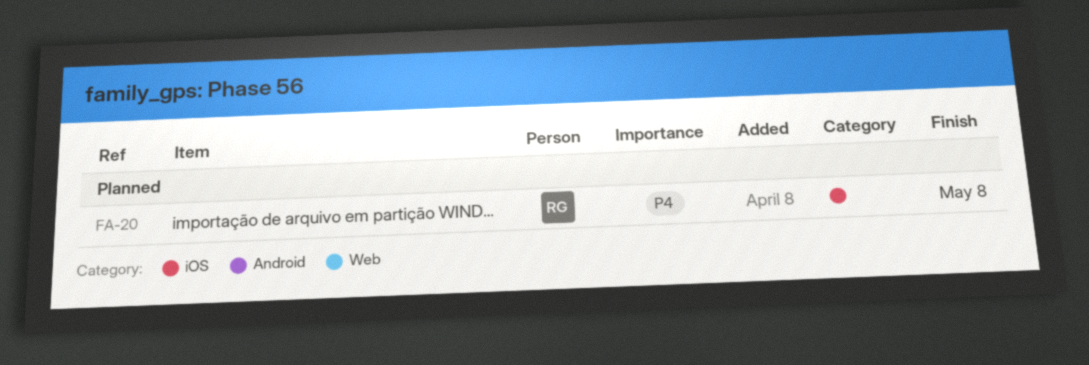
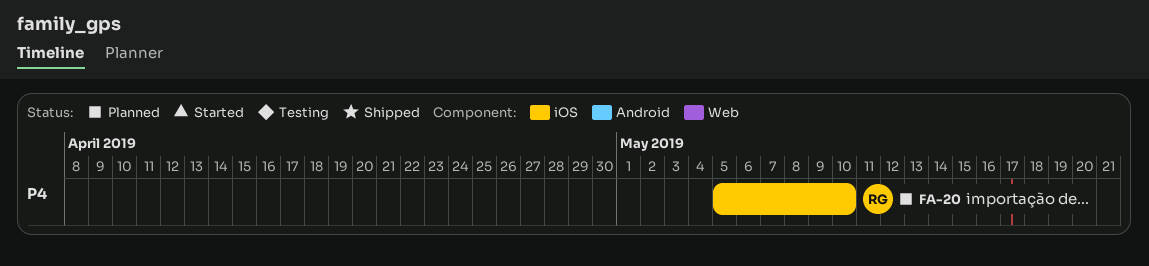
FA-20, due: May 8 -> May 10

